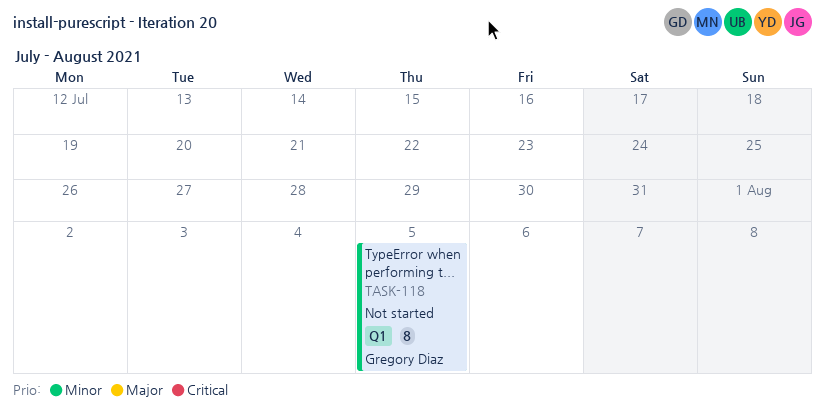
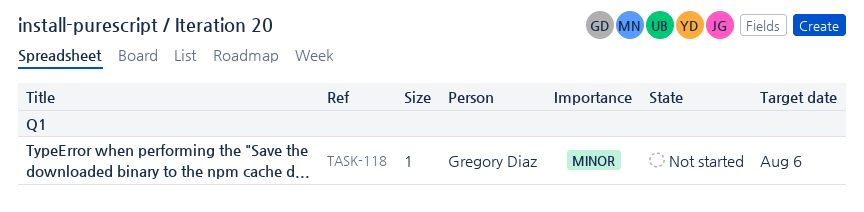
TASK-118, estimate: 8 -> 1
TASK-118, due: Aug 5 -> Aug 6

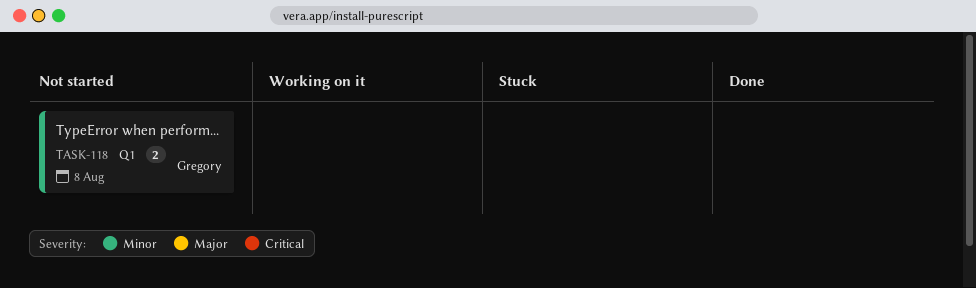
TASK-118, estimate: 1 -> 2
TASK-118, due: Aug 6 -> Aug 8

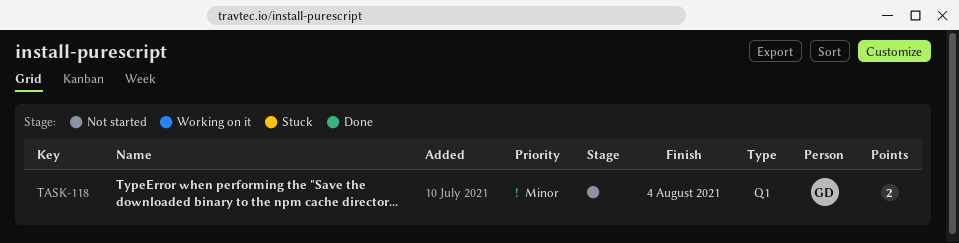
TASK-118, due: Aug 8 -> Aug 4

